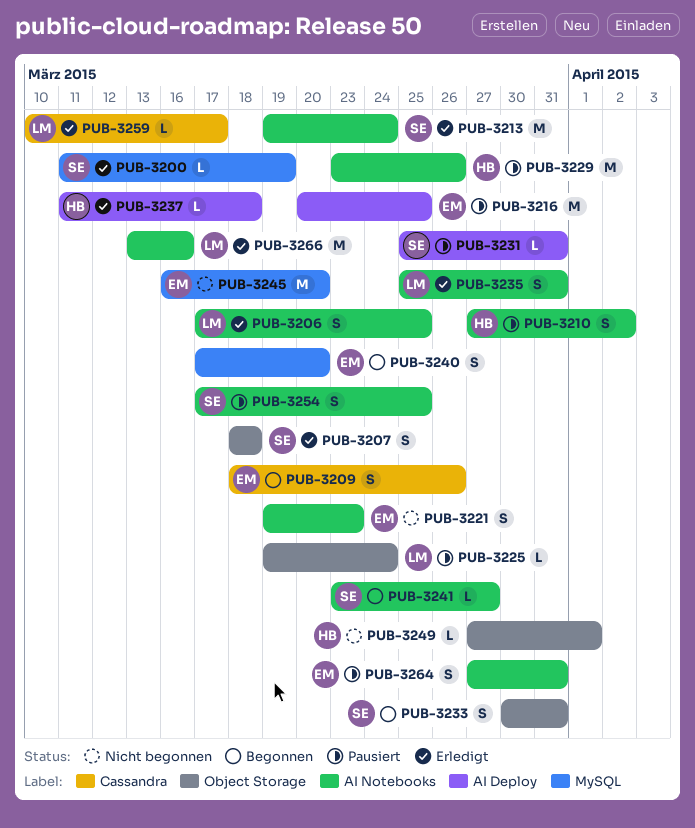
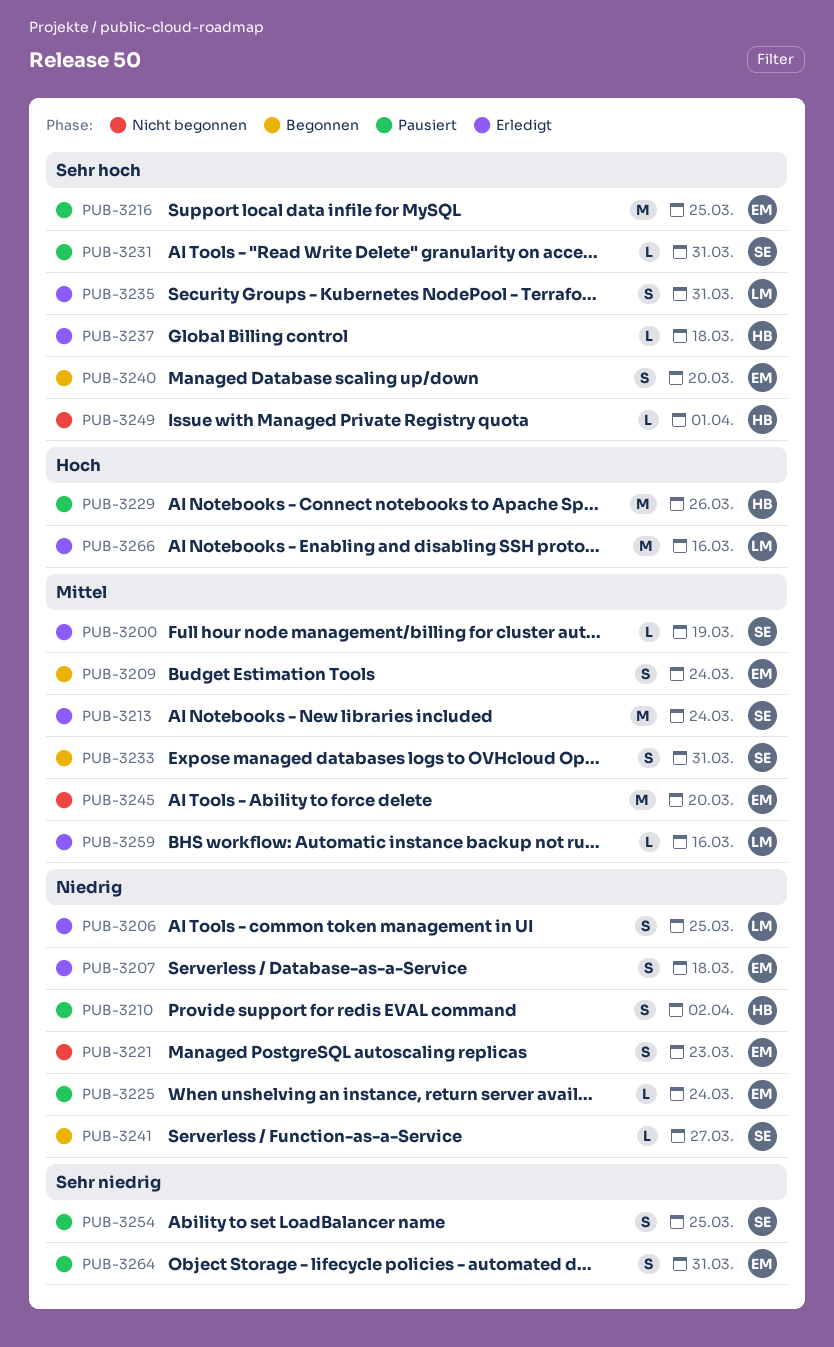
PUB-3207, owner: SE -> EM
PUB-3209, due: Mar 26 -> Mar 24
PUB-3225, owner: LM -> EM
PUB-3259, due: Mar 17 -> Mar 16

